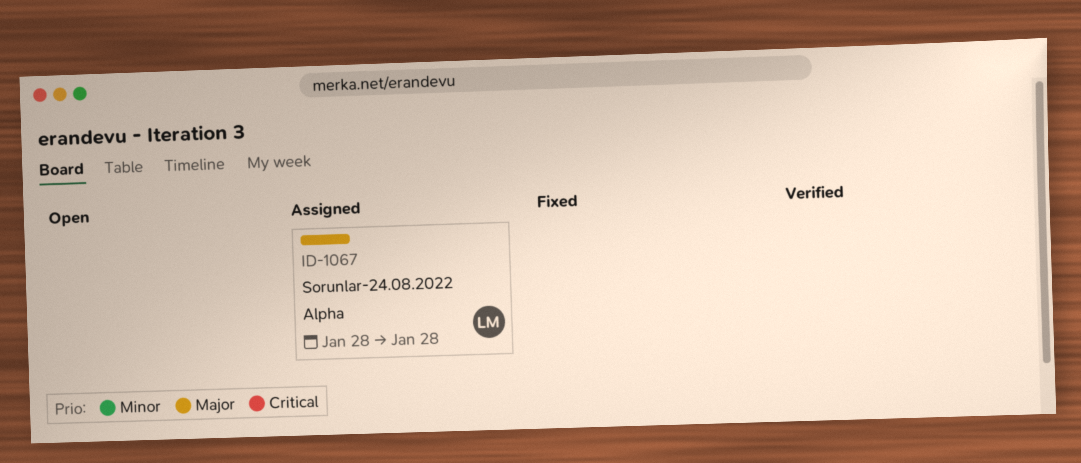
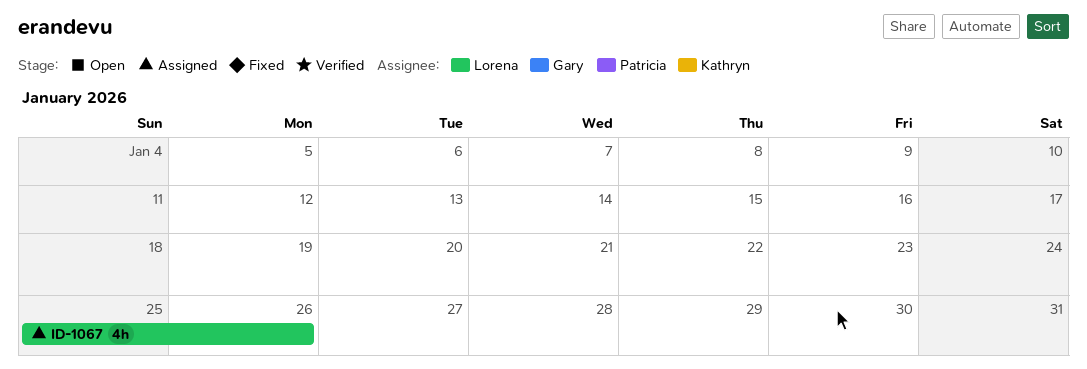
ID-1067, start: Jan 28 -> Jan 25
ID-1067, due: Jan 28 -> Jan 26

